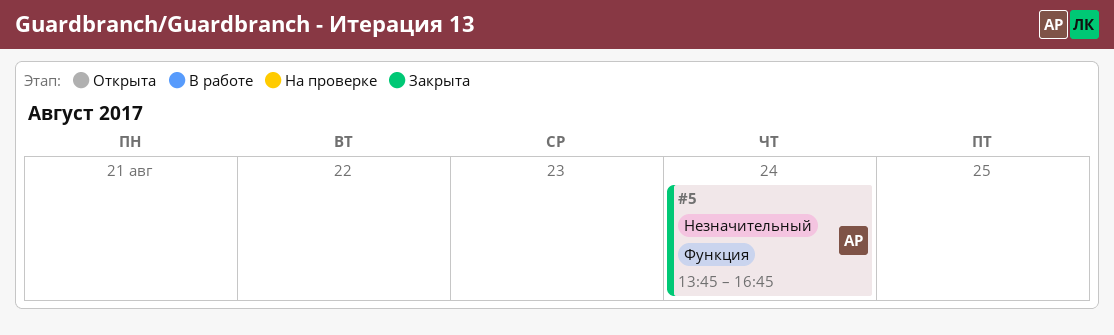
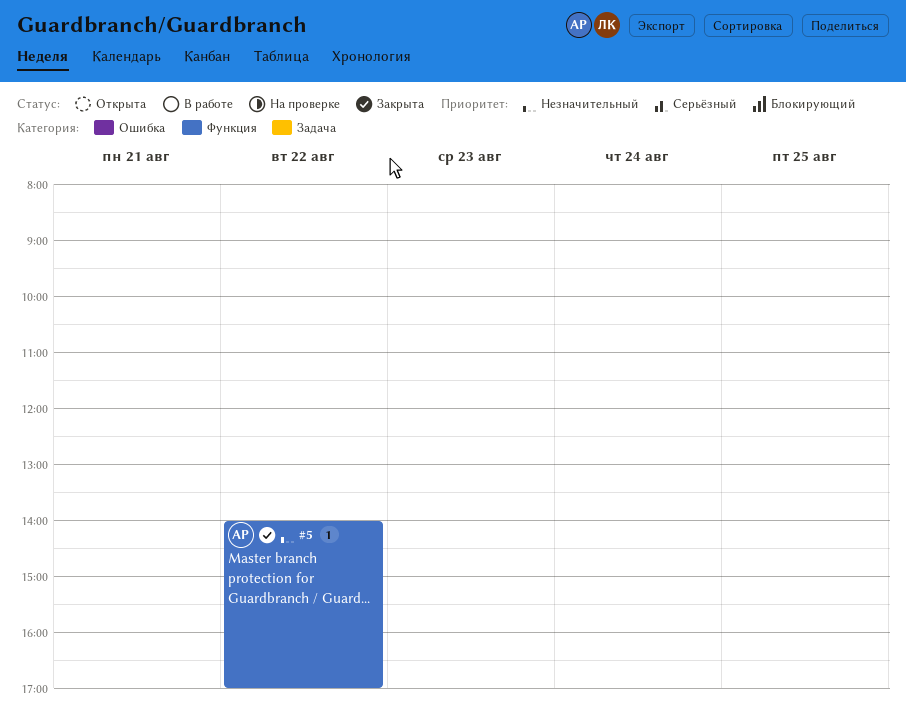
#5, day: Aug 24 -> Aug 22
#5, begins: 13:45 -> 14:00
#5, ends: 16:45 -> 17:00

